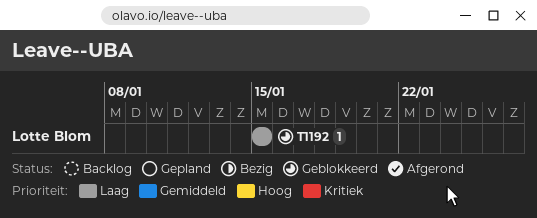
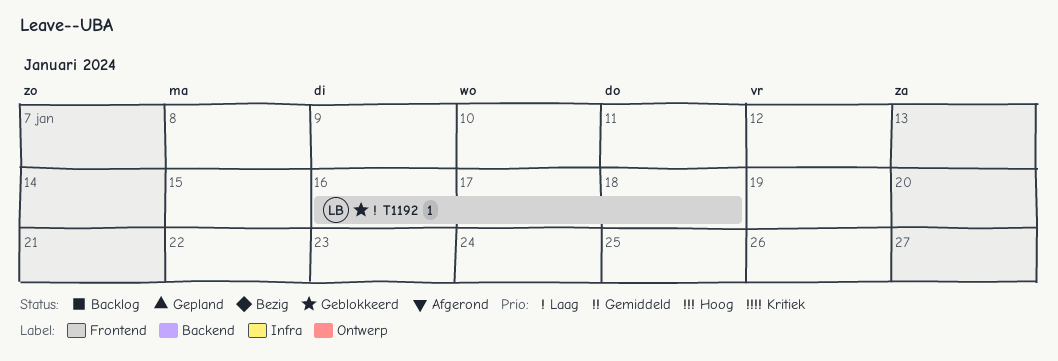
T1192, start: Jan 15 -> Jan 16
T1192, due: Jan 15 -> Jan 18

